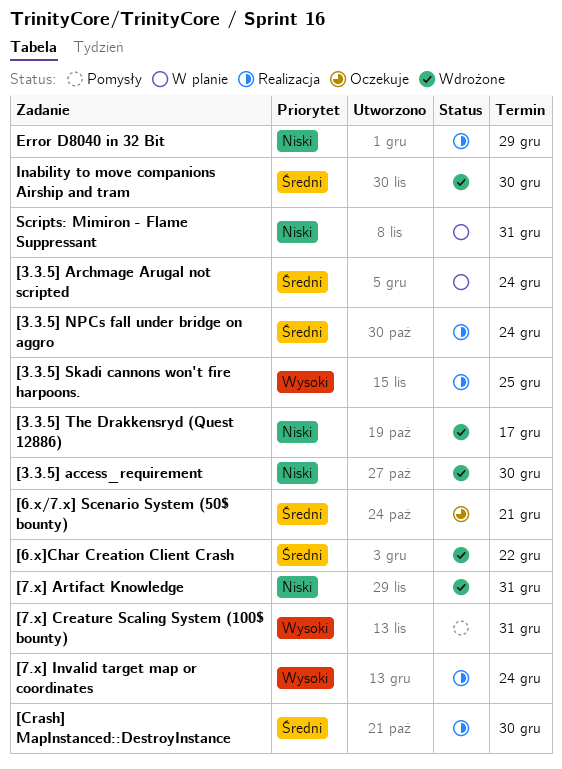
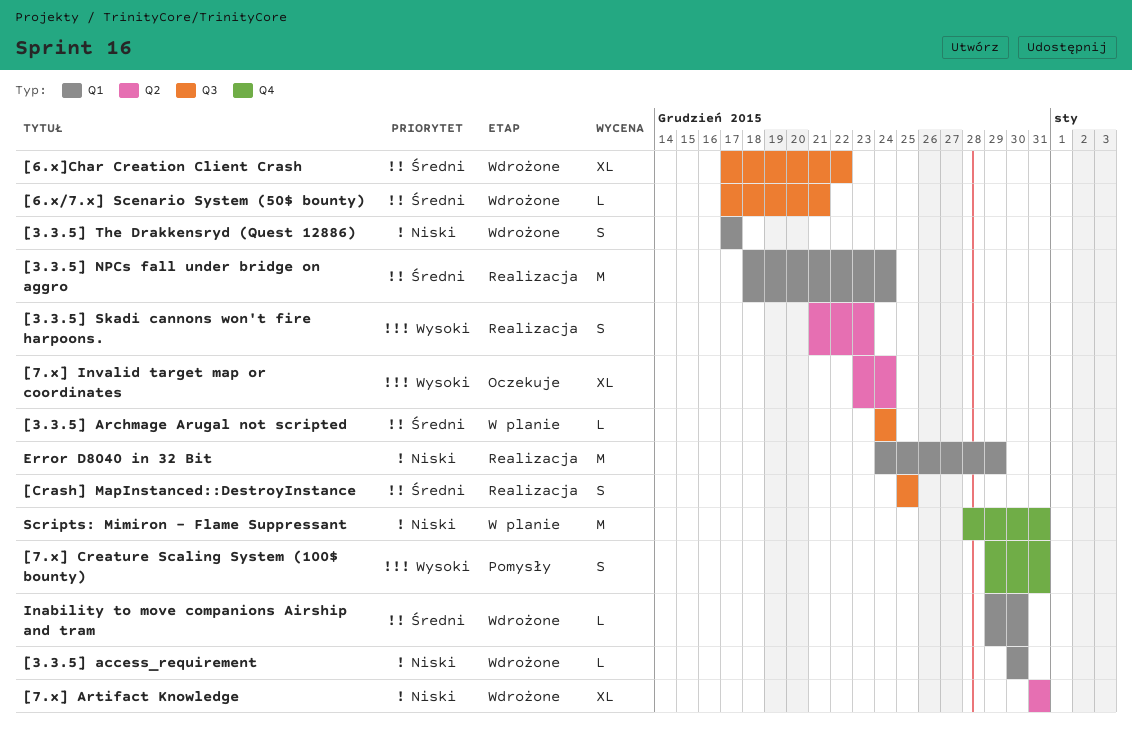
[3.3.5] Skadi cannons won't fire harpoons., due: Dec 25 -> Dec 23
[6.x/7.x] Scenario System (50$ bounty), status: Oczekuje -> Wdrożone
[7.x] Invalid target map or coordinates, status: Realizacja -> Oczekuje
[Crash] MapInstanced::DestroyInstance, due: Dec 30 -> Dec 25

